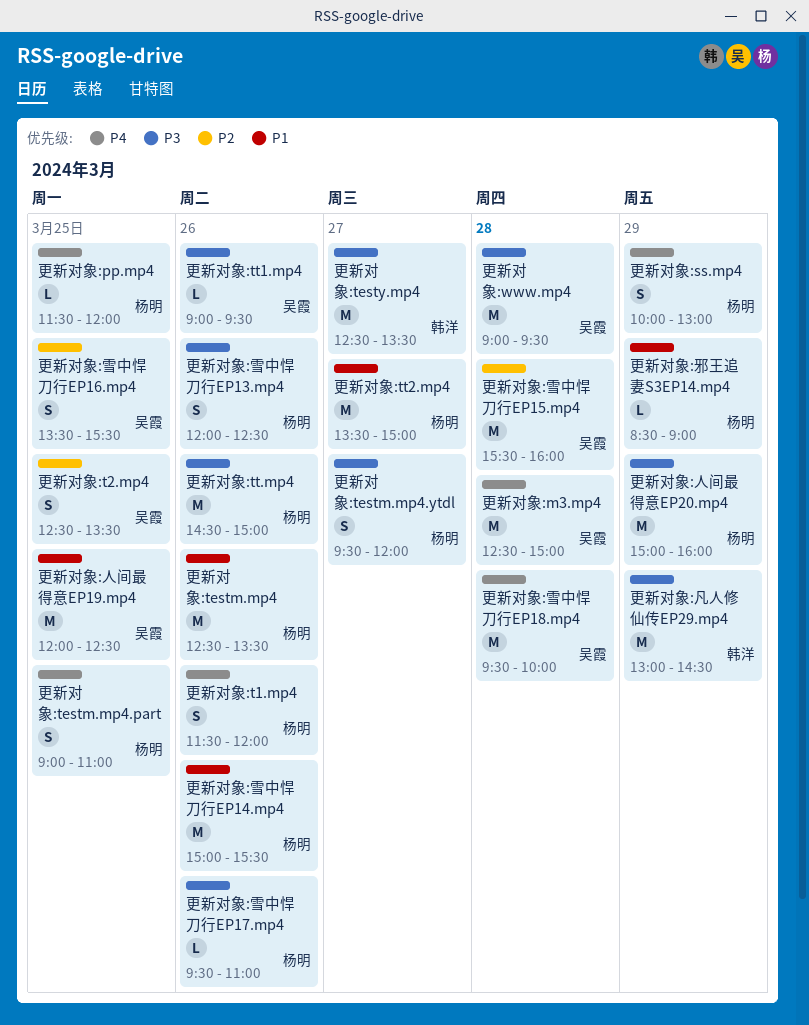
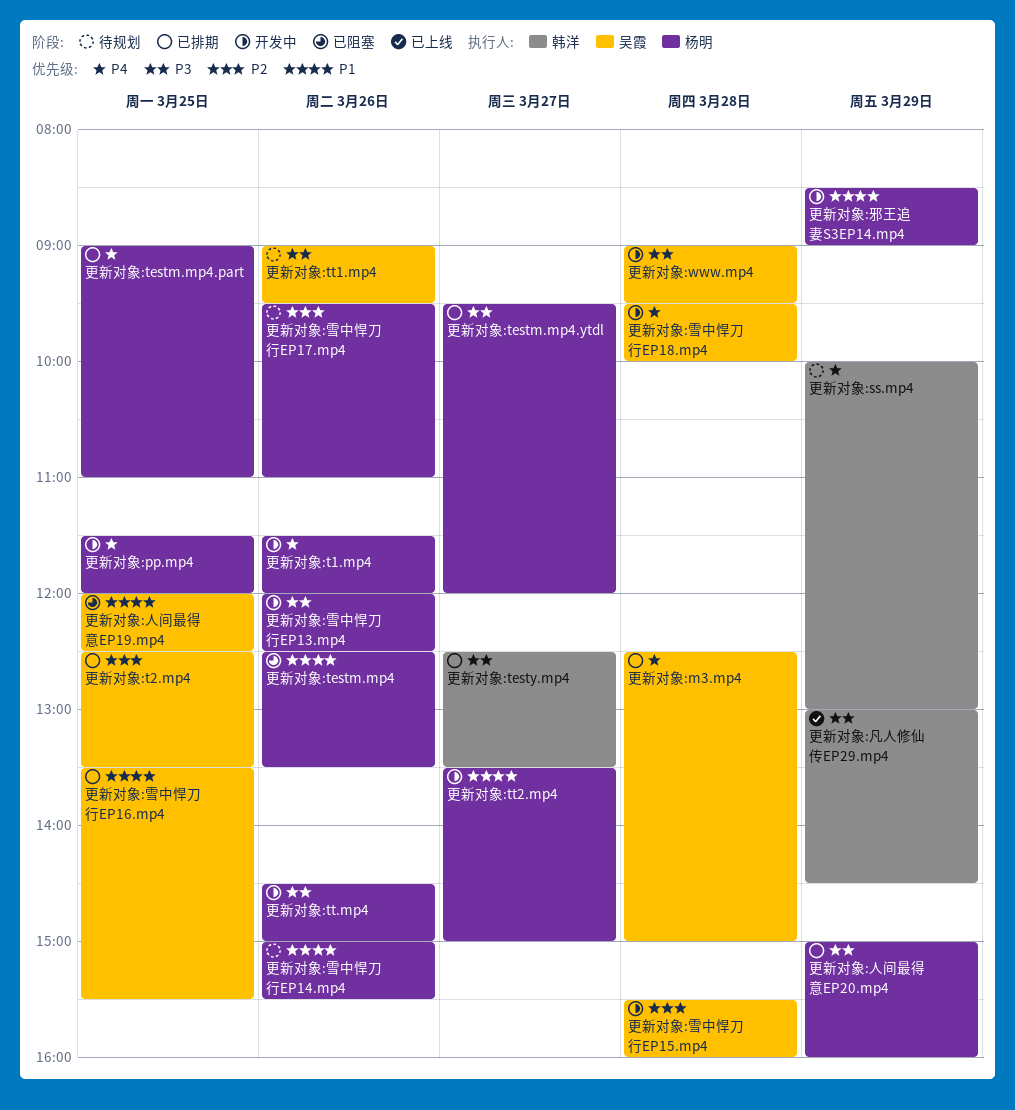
更新对象:ss.mp4, owner: 杨明 -> 韩洋
更新对象:雪中悍刀行EP16.mp4, priority: P2 -> P1
更新对象:雪中悍刀行EP17.mp4, priority: P3 -> P2

